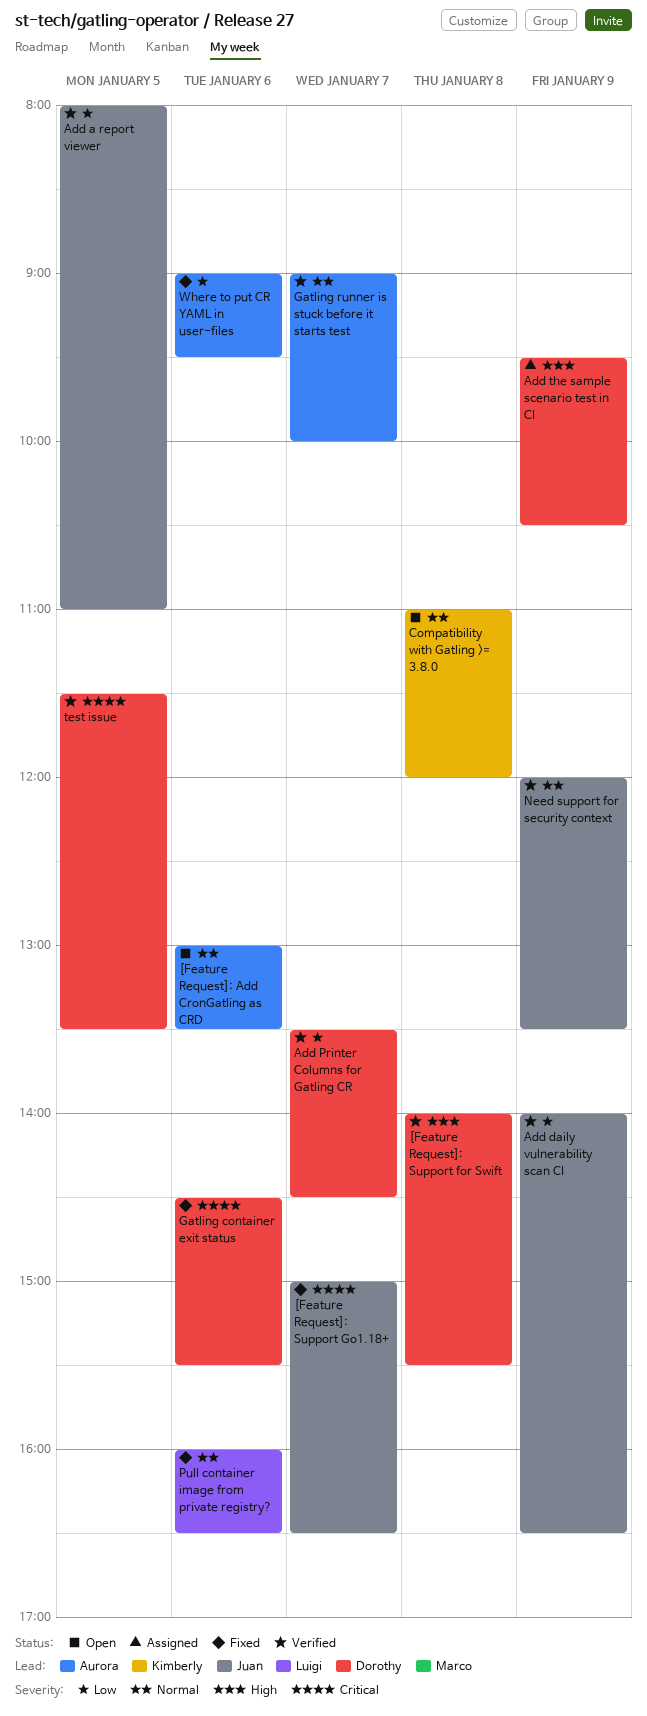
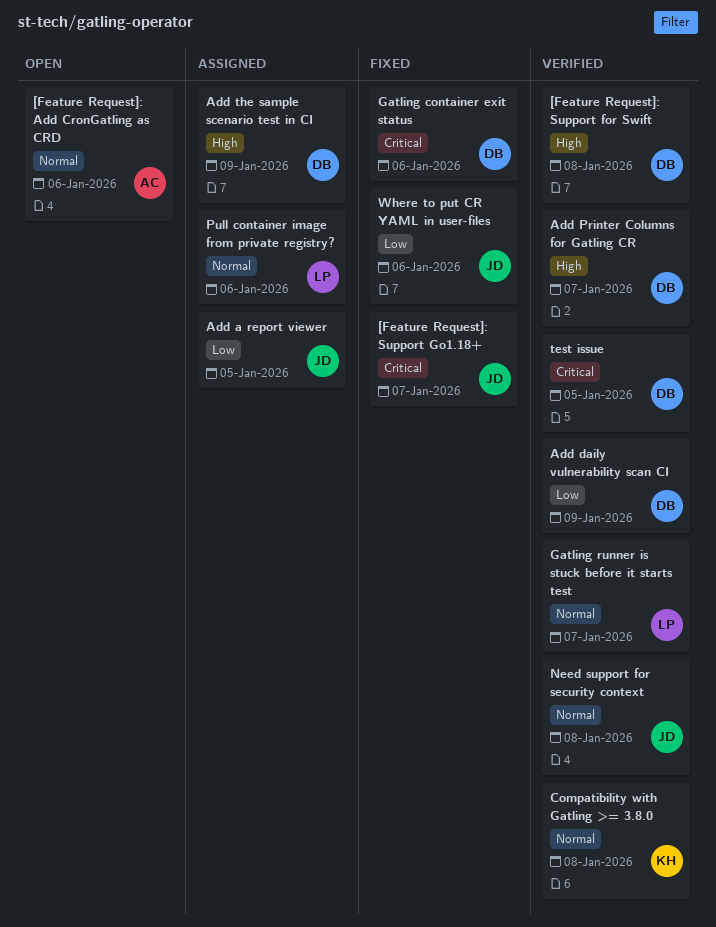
Add a report viewer, status: Verified -> Assigned
Add daily vulnerability scan CI, owner: Juan -> Dorothy
Add Printer Columns for Gatling CR, priority: Low -> High
Compatibility with Gatling >= 3.8.0, status: Open -> Verified
Gatling runner is stuck before it starts test, owner: Aurora -> Luigi
Need support for security context, day: Jan 9 -> Jan 8
Pull container image from private registry?, status: Fixed -> Assigned
Where to put CR YAML in user-files, owner: Aurora -> Juan

